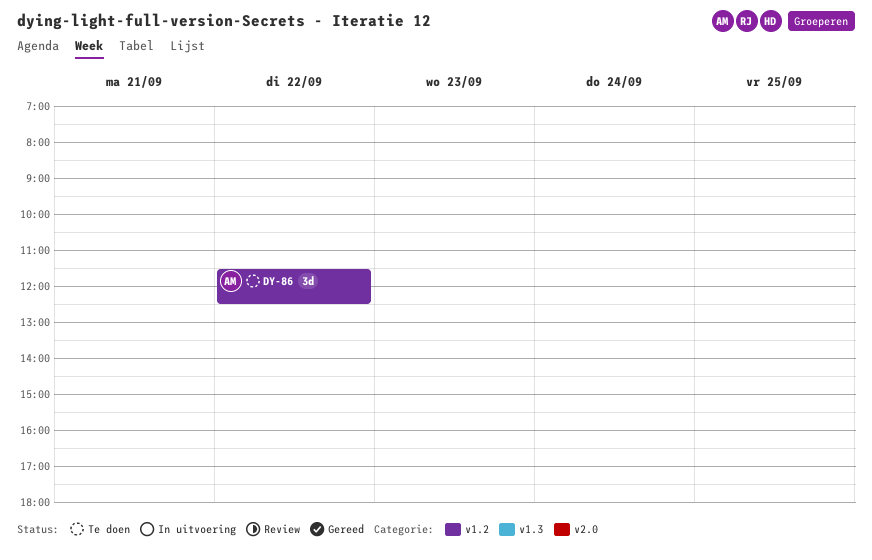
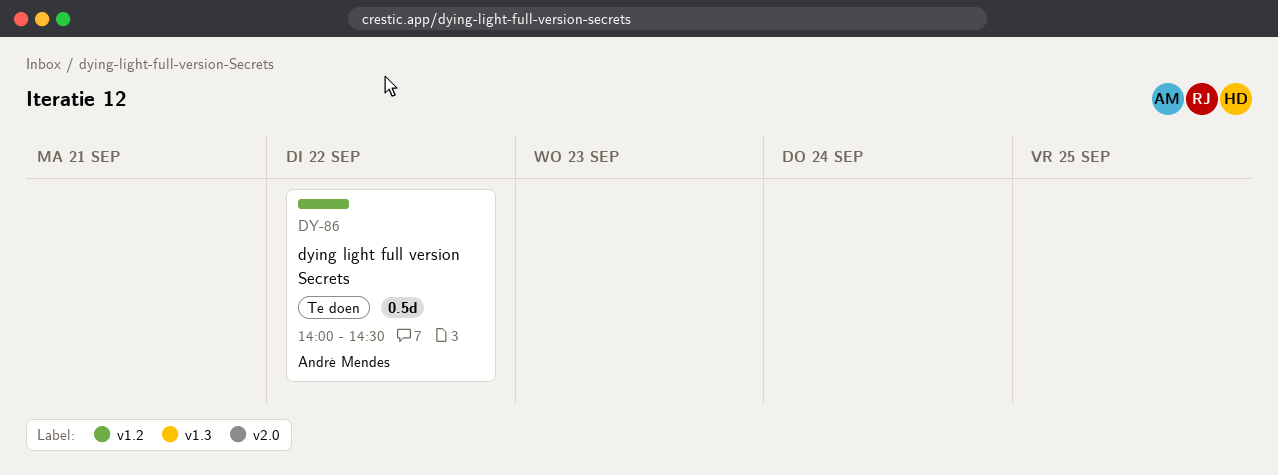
DY-86, estimate: 3d -> 0.5d
DY-86, begins: 11:30 -> 14:00
DY-86, ends: 12:30 -> 14:30

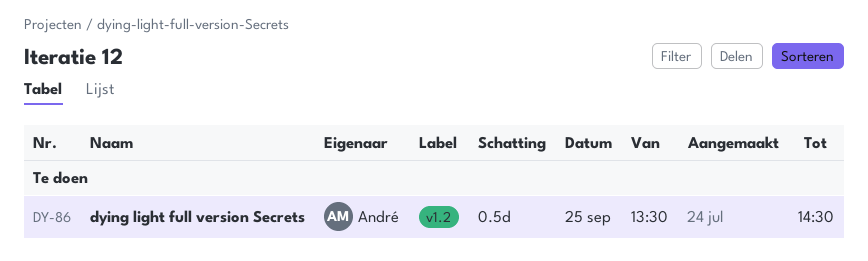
DY-86, day: Sep 22 -> Sep 25
DY-86, begins: 14:00 -> 13:30

